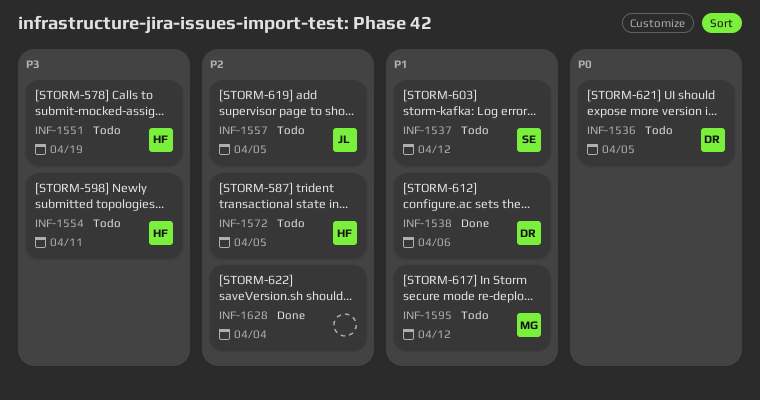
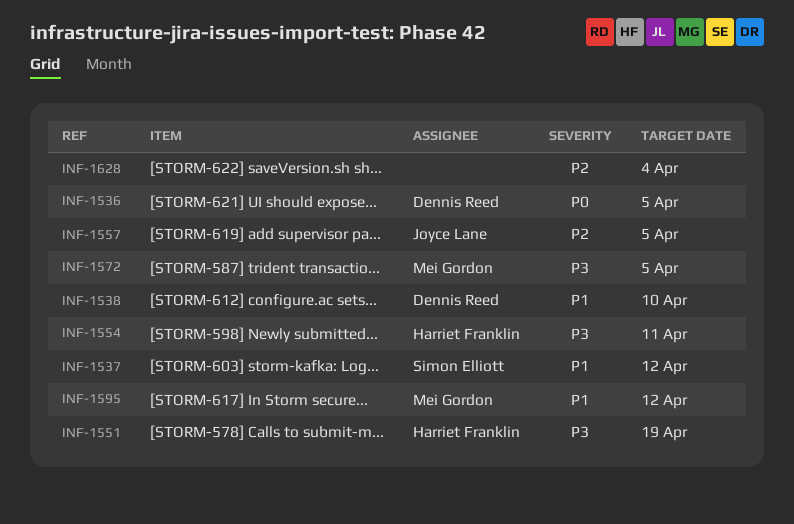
INF-1538, due: Apr 6 -> Apr 10
INF-1572, owner: Harriet Franklin -> Mei Gordon
INF-1572, priority: P2 -> P3

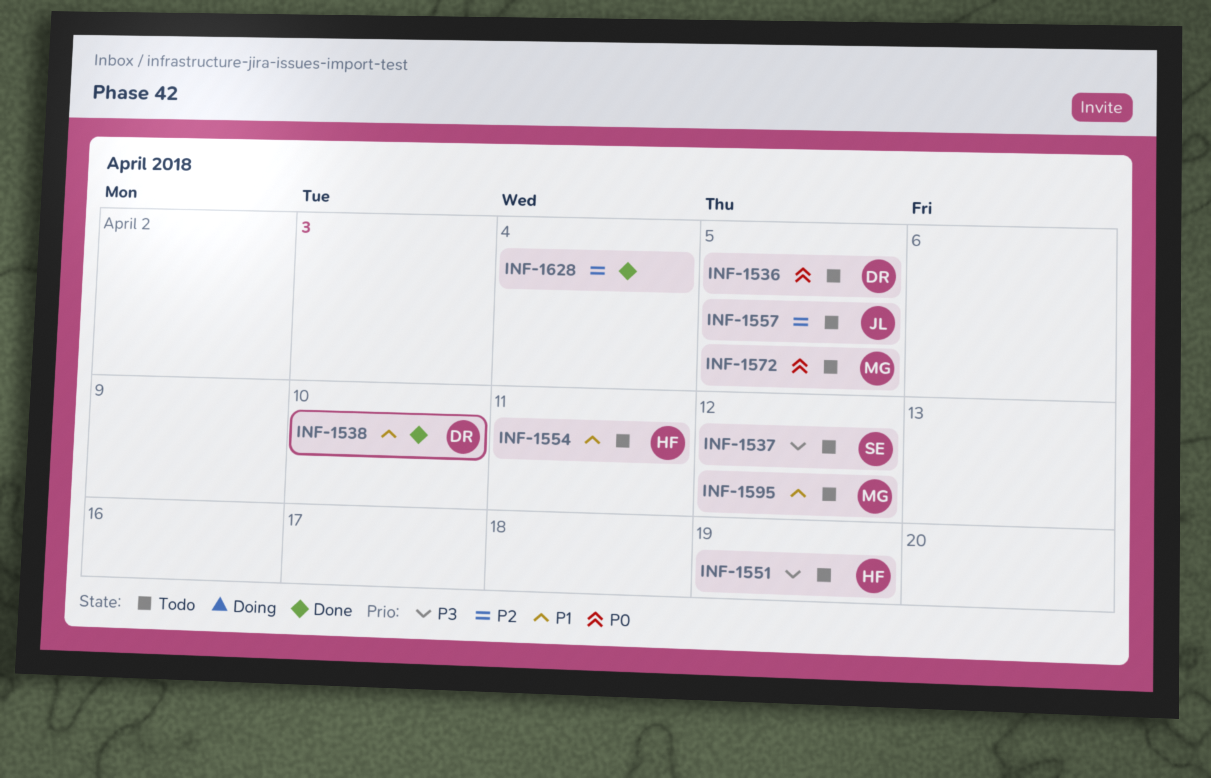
INF-1537, priority: P1 -> P3
INF-1554, priority: P3 -> P1
INF-1572, priority: P3 -> P0

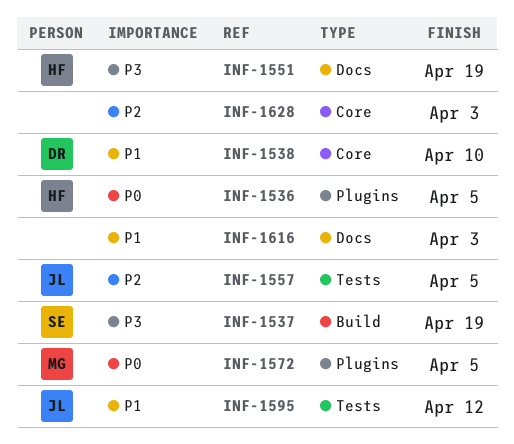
INF-1536, owner: DR -> HF
INF-1537, due: Apr 12 -> Apr 19
INF-1554: present -> none
INF-1595, owner: MG -> JL
INF-1616: none -> present
INF-1628, due: Apr 4 -> Apr 3

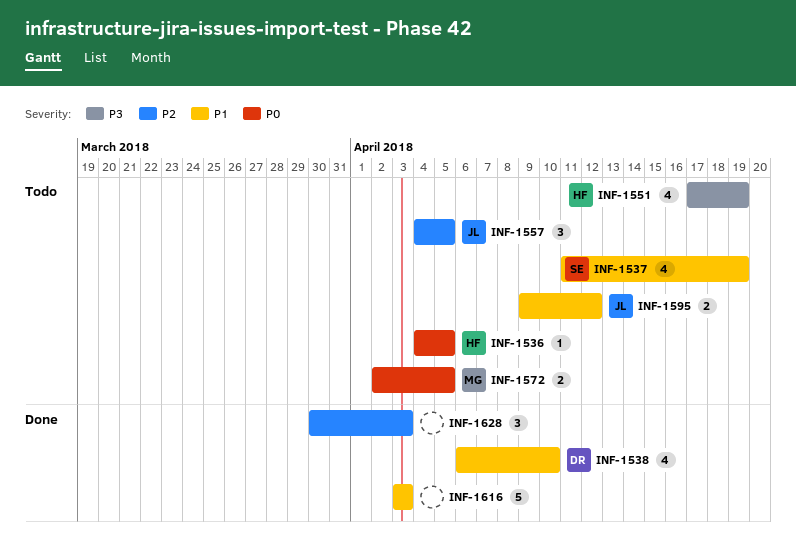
INF-1537, priority: P3 -> P1

